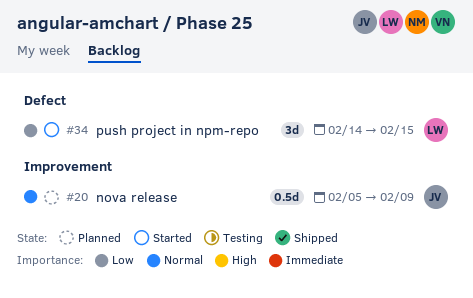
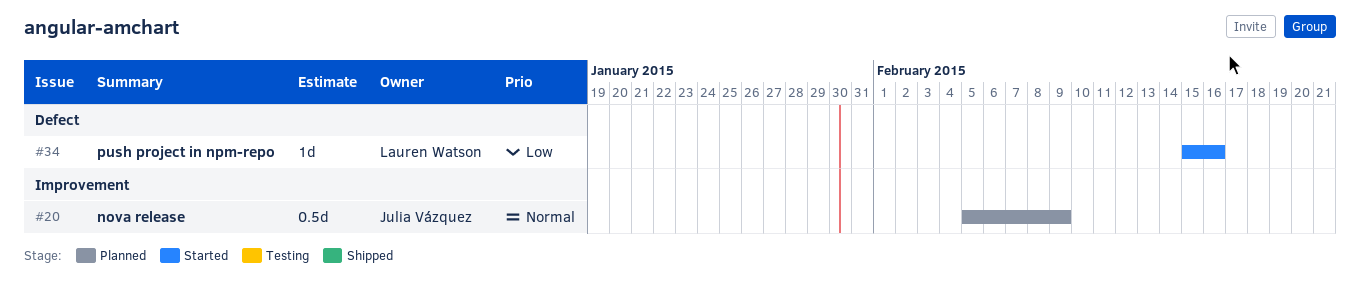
#34, estimate: 3d -> 1d
#34, start: Feb 14 -> Feb 15
#34, due: Feb 15 -> Feb 16

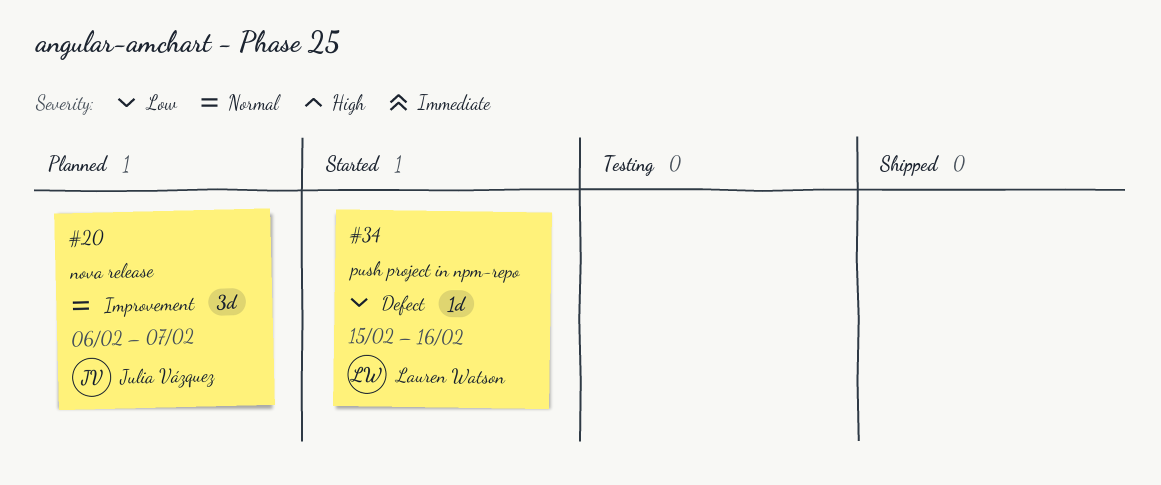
#20, estimate: 0.5d -> 3d
#20, start: Feb 5 -> Feb 6
#20, due: Feb 9 -> Feb 7

